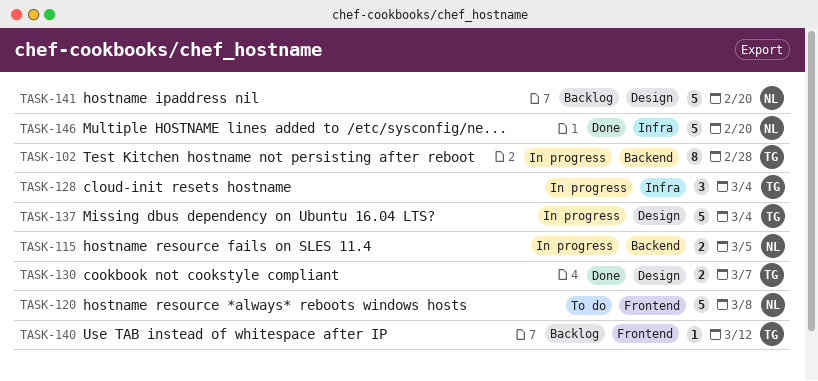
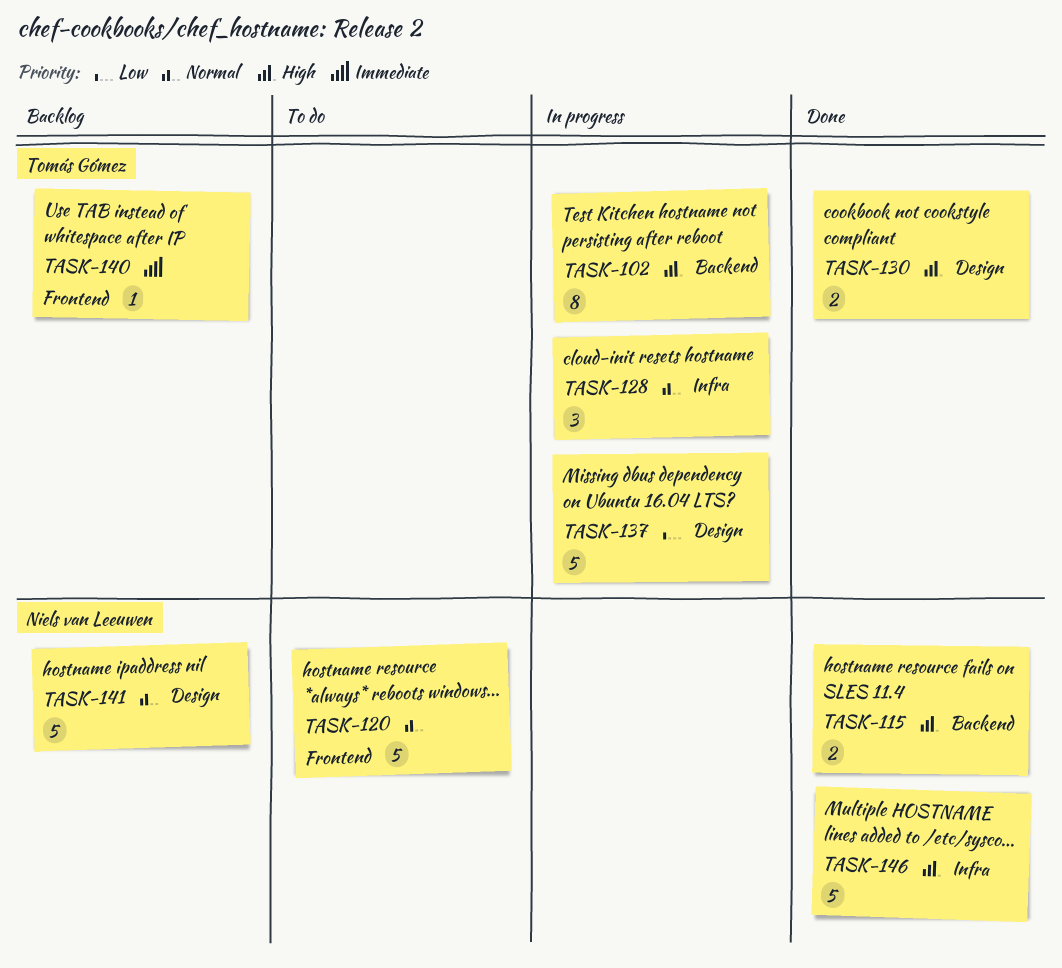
TASK-115, status: In progress -> Done

